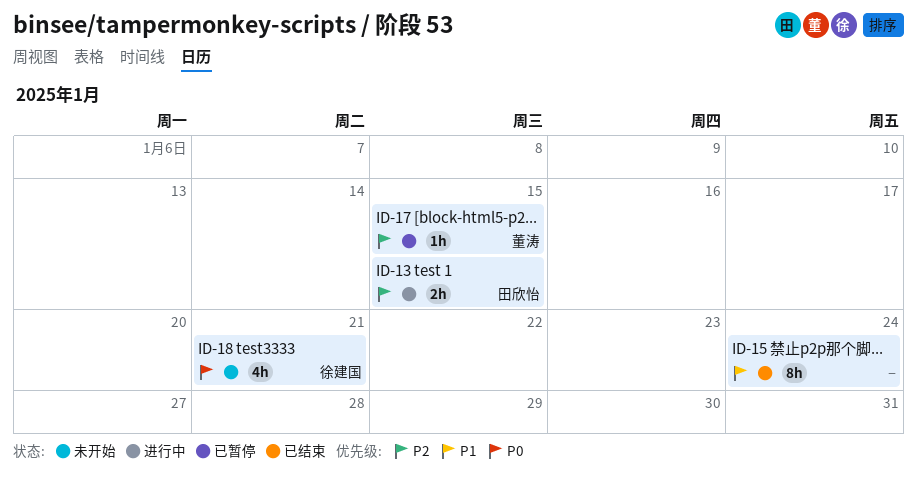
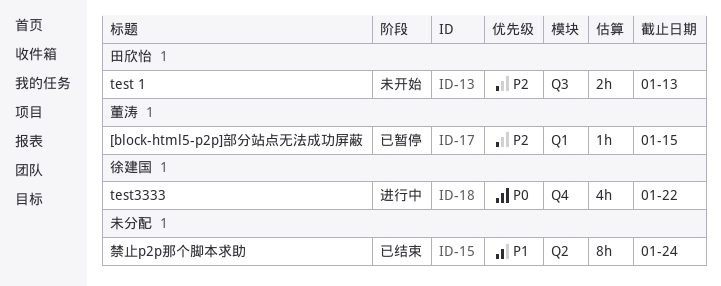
ID-13, status: 进行中 -> 未开始
ID-13, due: Jan 15 -> Jan 13
ID-18, status: 未开始 -> 进行中
ID-18, due: Jan 21 -> Jan 22

